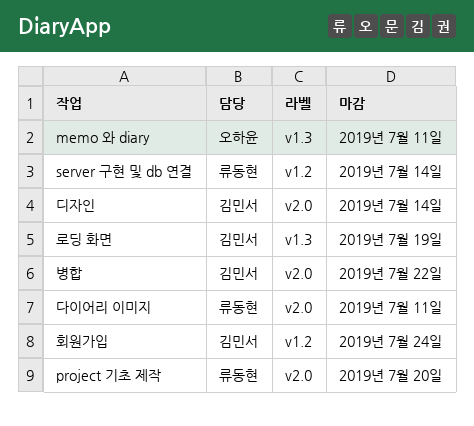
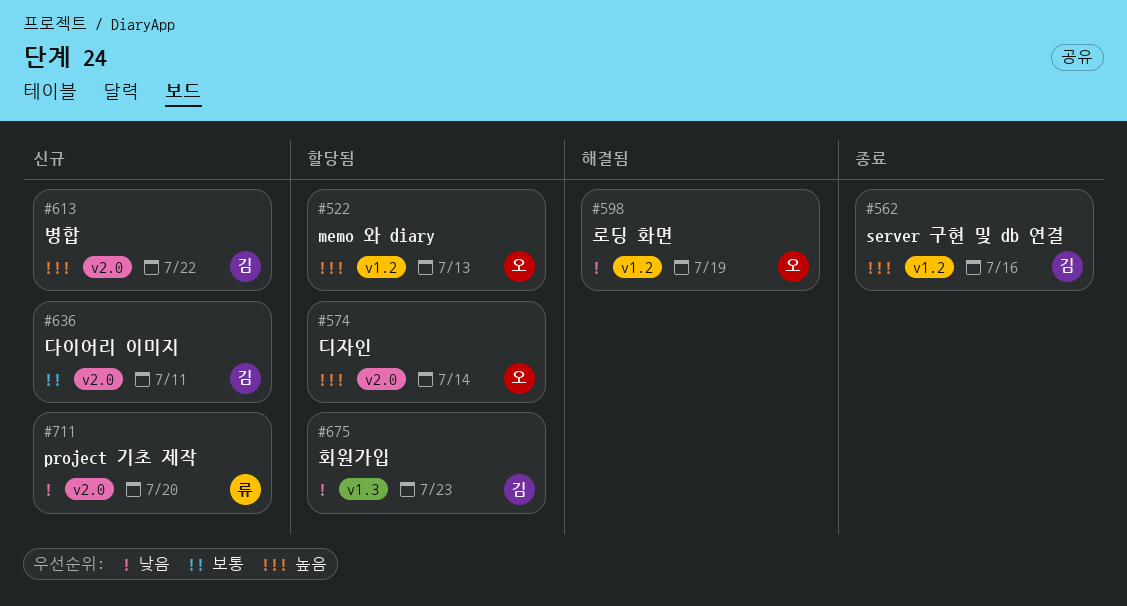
memo 와 diary, label: v1.3 -> v1.2
memo 와 diary, due: Jul 11 -> Jul 13
server 구현 및 db 연결, owner: 류동현 -> 김민서
server 구현 및 db 연결, due: Jul 14 -> Jul 16
다이어리 이미지, owner: 류동현 -> 김민서
디자인, owner: 김민서 -> 오하윤
로딩 화면, owner: 김민서 -> 오하윤
로딩 화면, label: v1.3 -> v1.2
회원가입, label: v1.2 -> v1.3
회원가입, due: Jul 24 -> Jul 23

